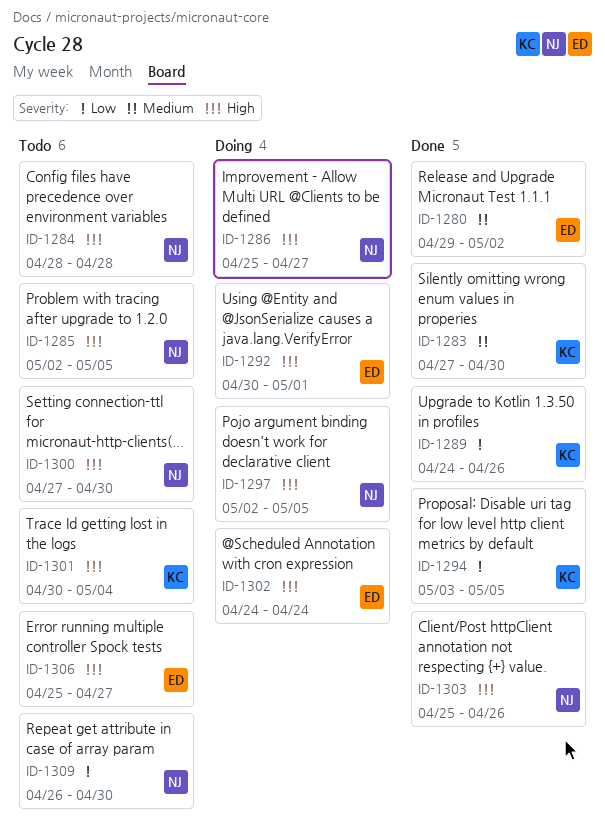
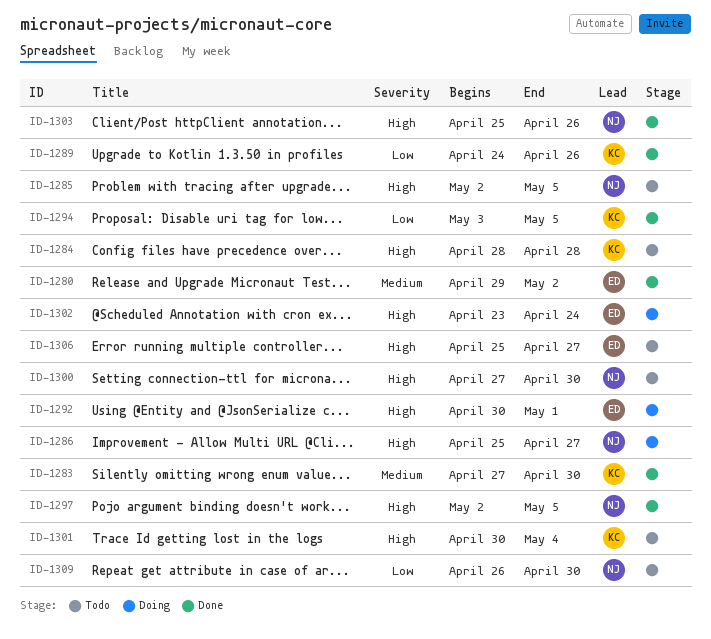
ID-1284, owner: NJ -> KC
ID-1297, status: Doing -> Done
ID-1302, start: Apr 24 -> Apr 23

